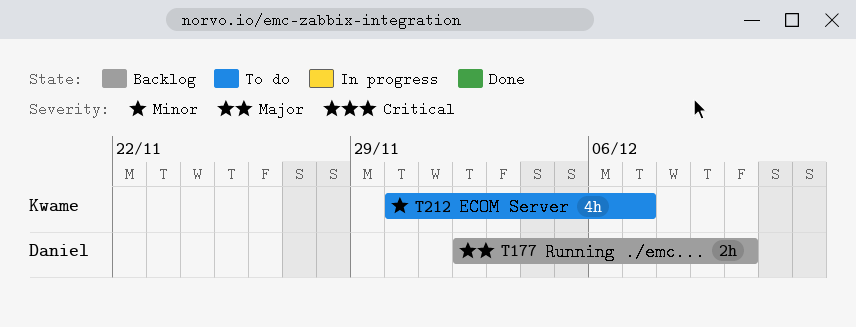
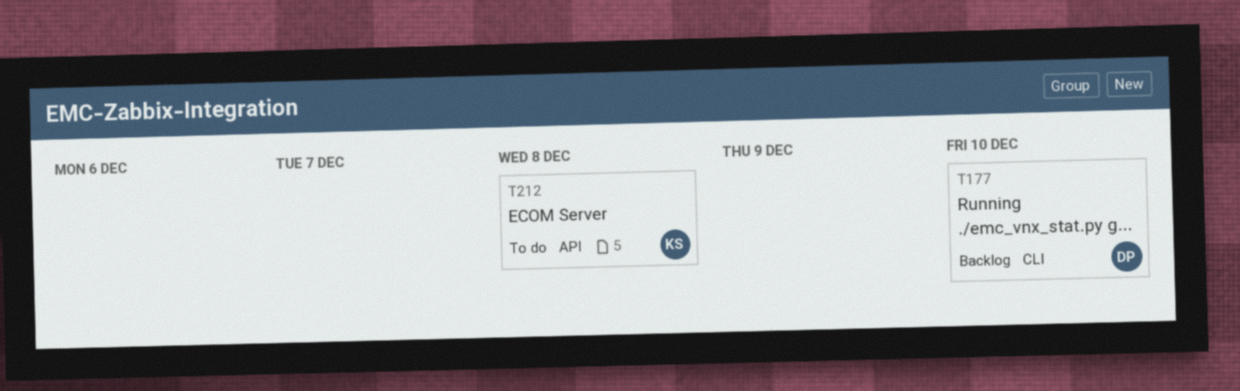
T212, due: Dec 7 -> Dec 8

